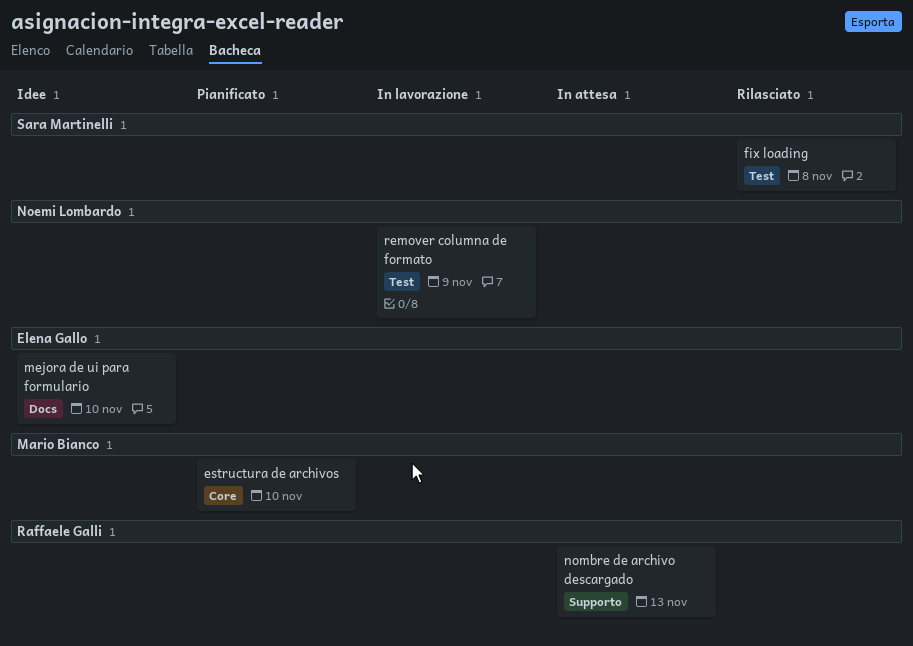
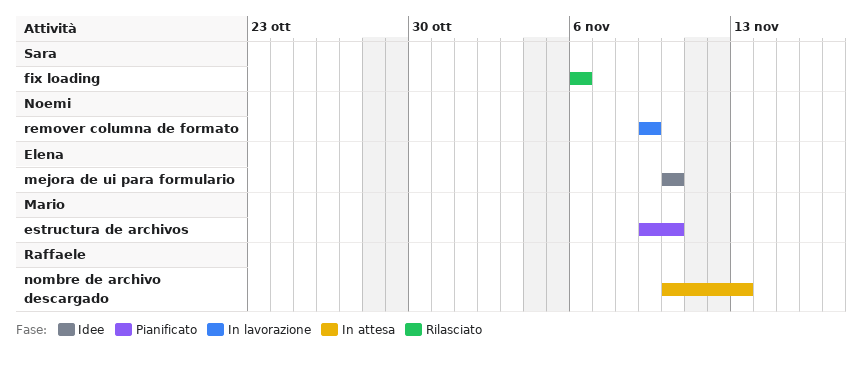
fix loading, due: Nov 8 -> Nov 6

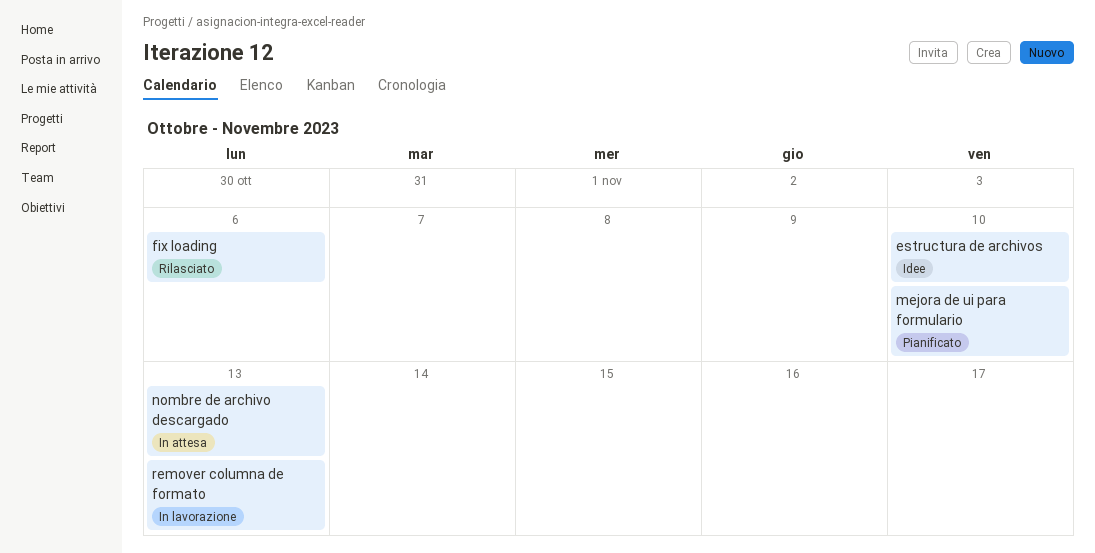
estructura de archivos, status: Pianificato -> Idee
mejora de ui para formulario, status: Idee -> Pianificato
remover columna de formato, due: Nov 9 -> Nov 13

